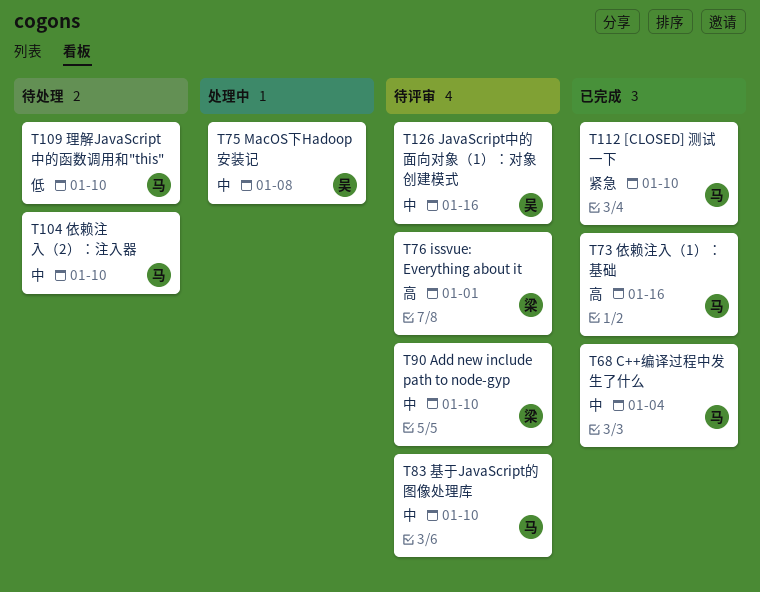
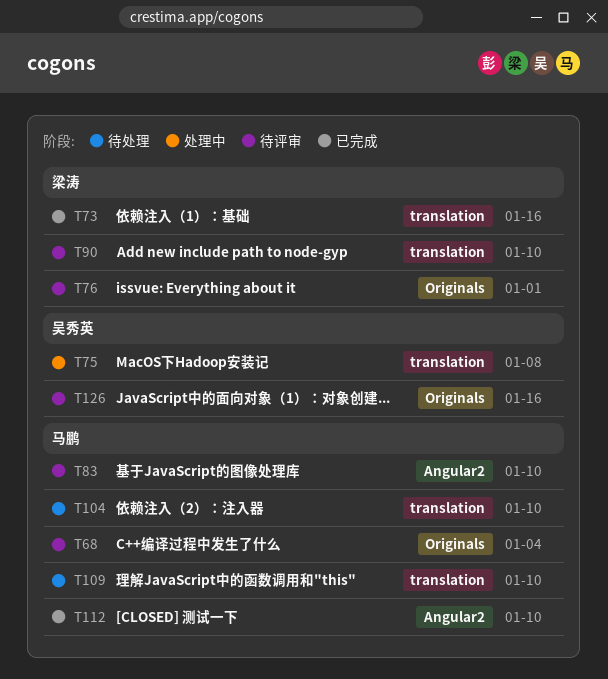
T68, status: 已完成 -> 待评审
T73, owner: 马鹏 -> 梁涛

